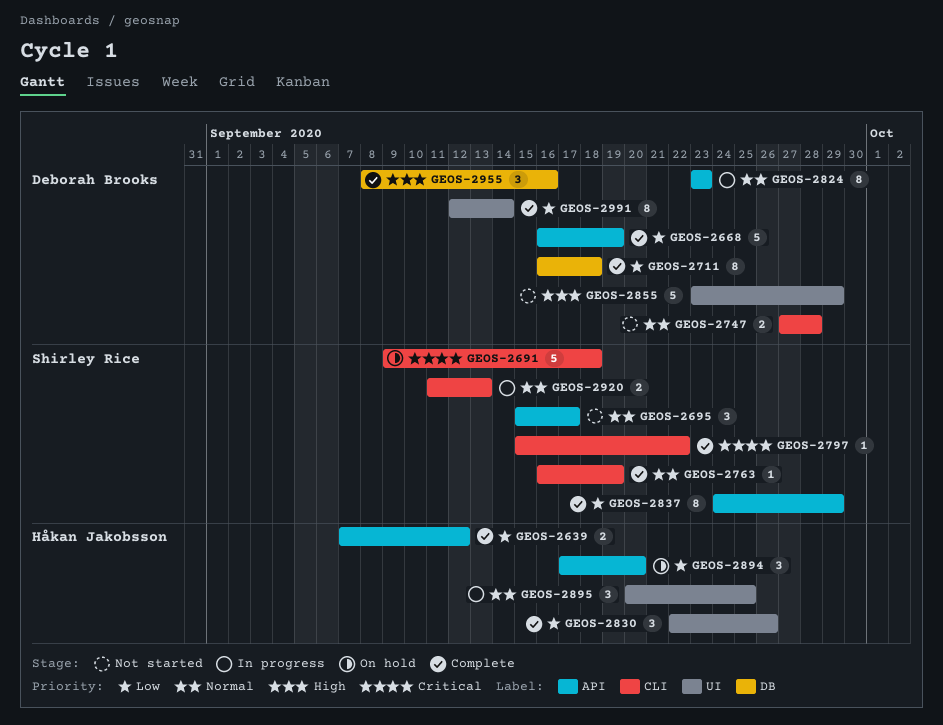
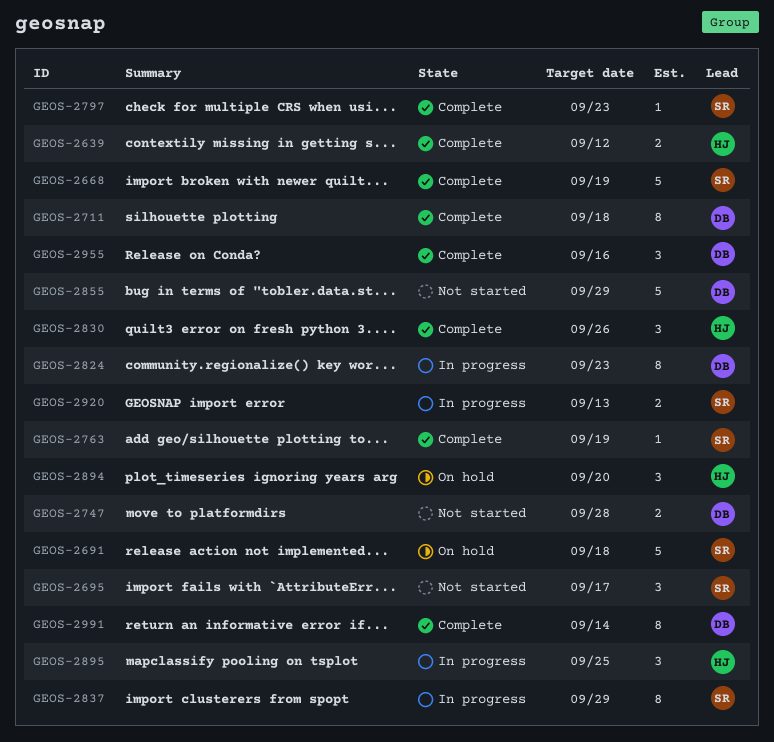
GEOS-2668, owner: Deborah Brooks -> Shirley Rice
GEOS-2797, due: Sep 22 -> Sep 23
GEOS-2837, status: Complete -> In progress

